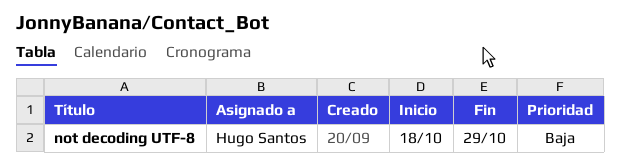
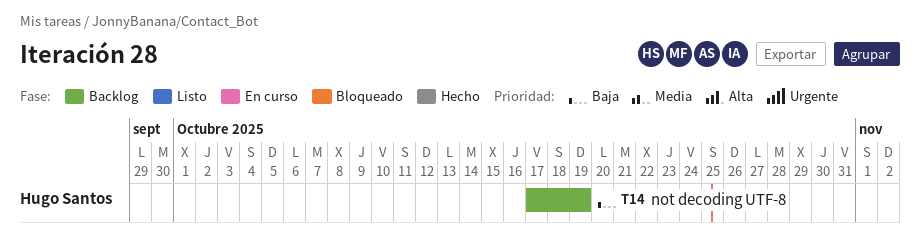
not decoding UTF-8, start: Oct 18 -> Oct 17
not decoding UTF-8, due: Oct 29 -> Oct 19

